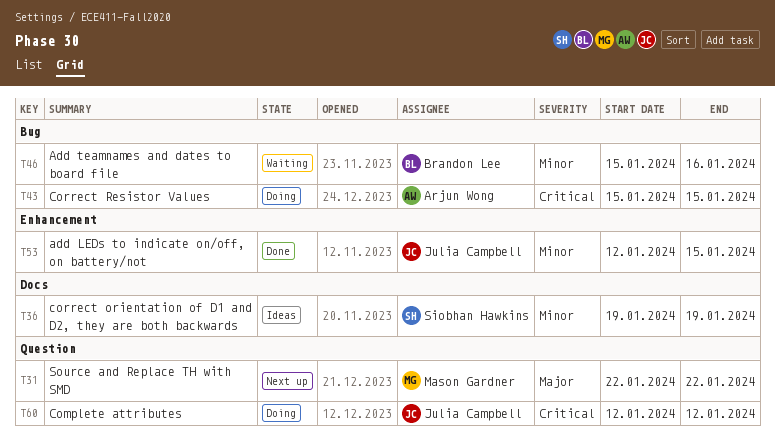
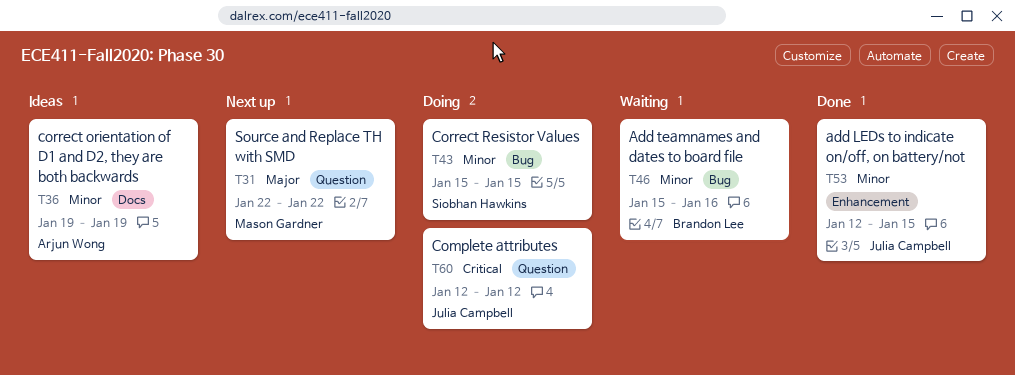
T36, owner: Siobhan Hawkins -> Arjun Wong
T43, owner: Arjun Wong -> Siobhan Hawkins
T43, priority: Critical -> Minor

